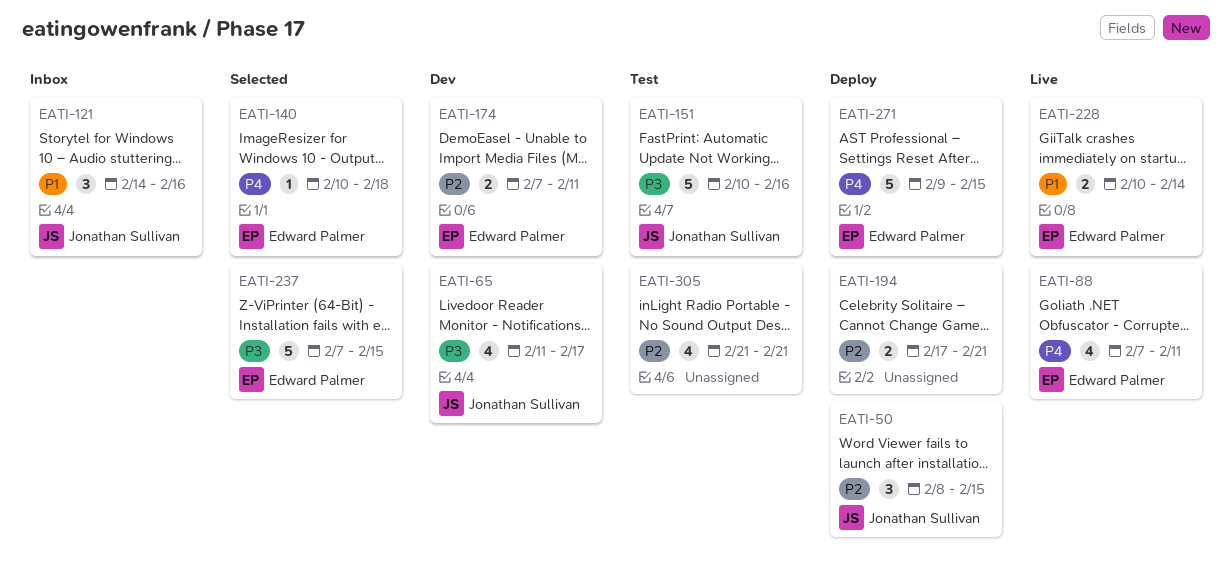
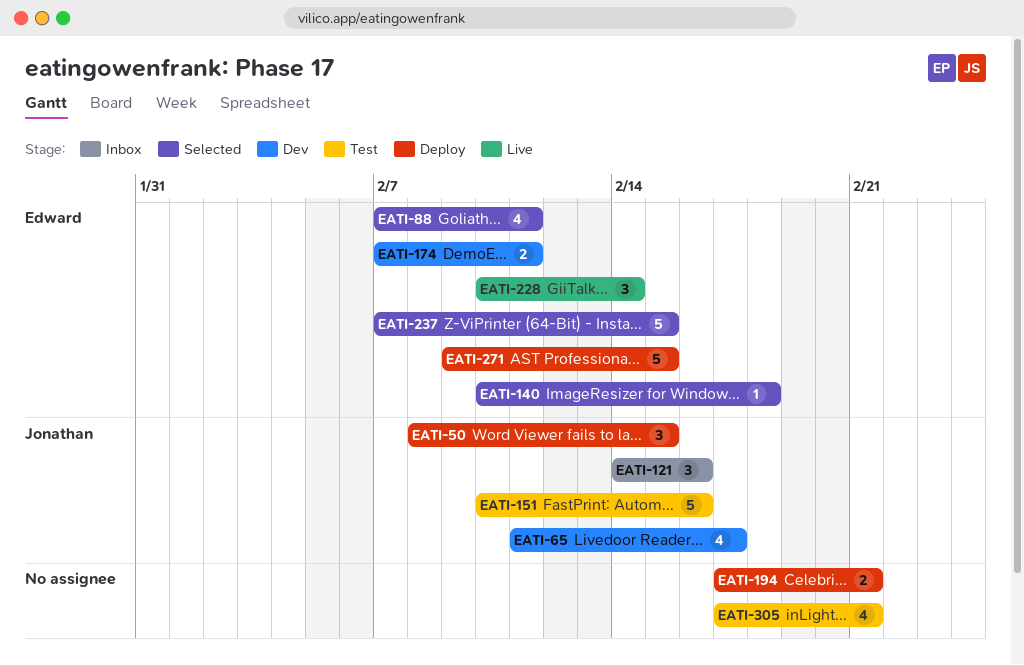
EATI-88, status: Live -> Selected
EATI-228, estimate: 2 -> 3
EATI-305, start: Feb 21 -> Feb 17

